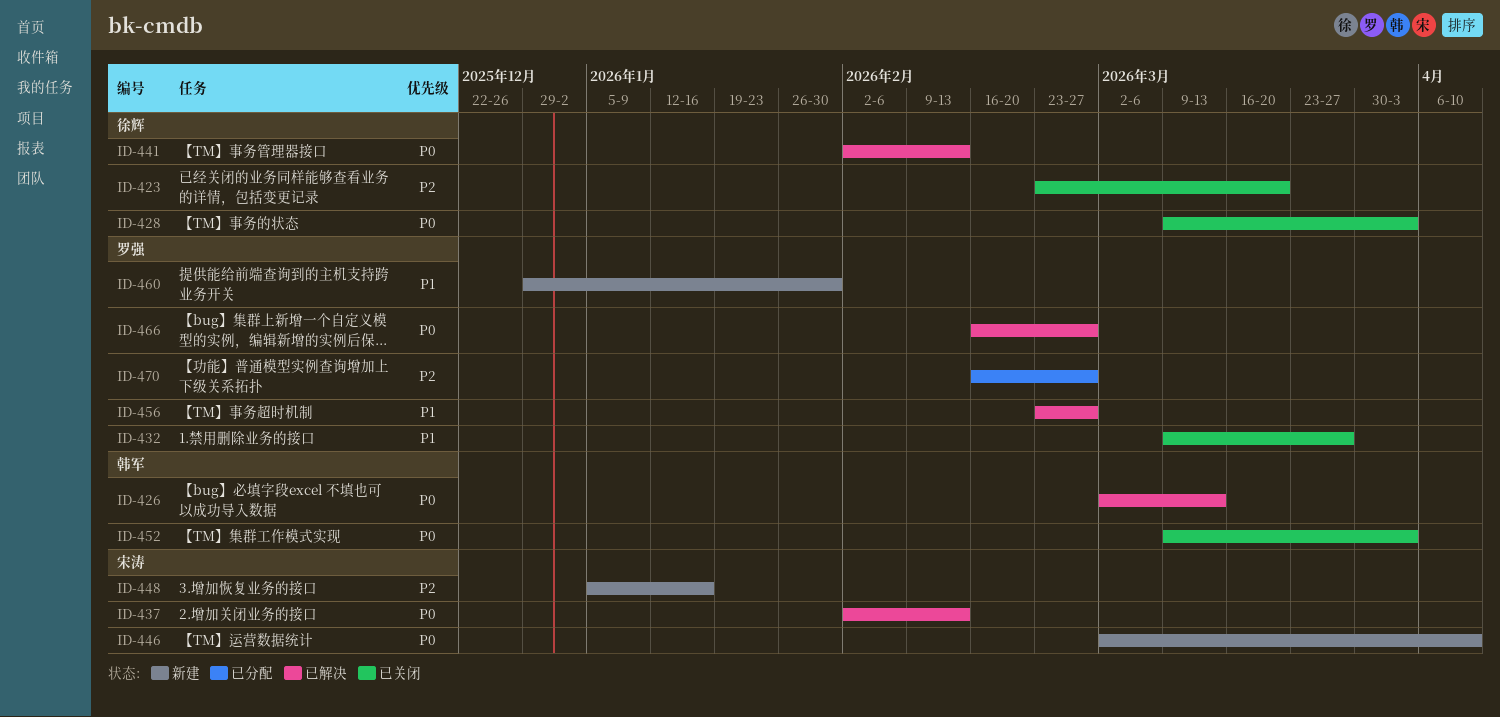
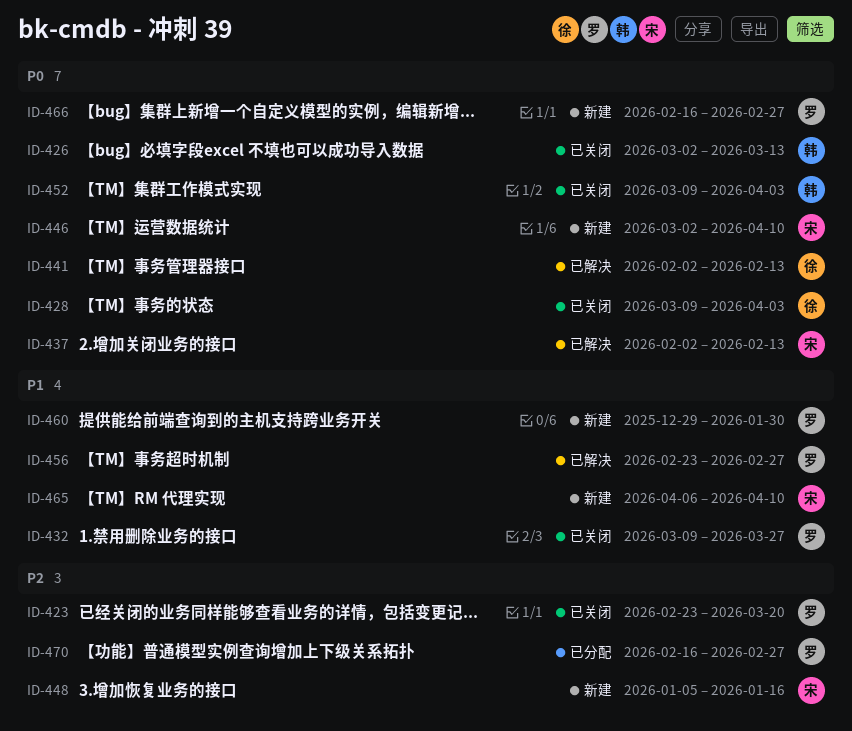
ID-423, owner: 徐辉 -> 罗强
ID-426, status: 已解决 -> 已关闭
ID-465: none -> present
ID-466, status: 已解决 -> 新建

